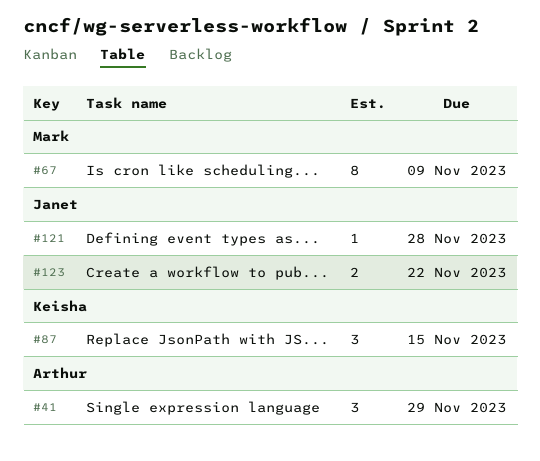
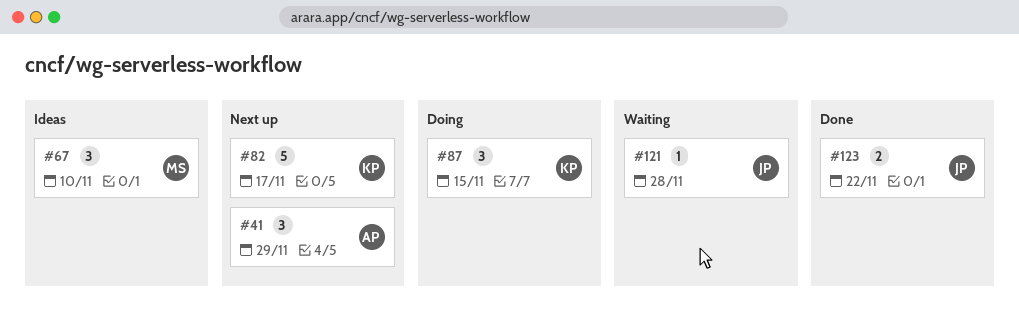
#67, estimate: 8 -> 3
#67, due: Nov 9 -> Nov 10
#82: none -> present

